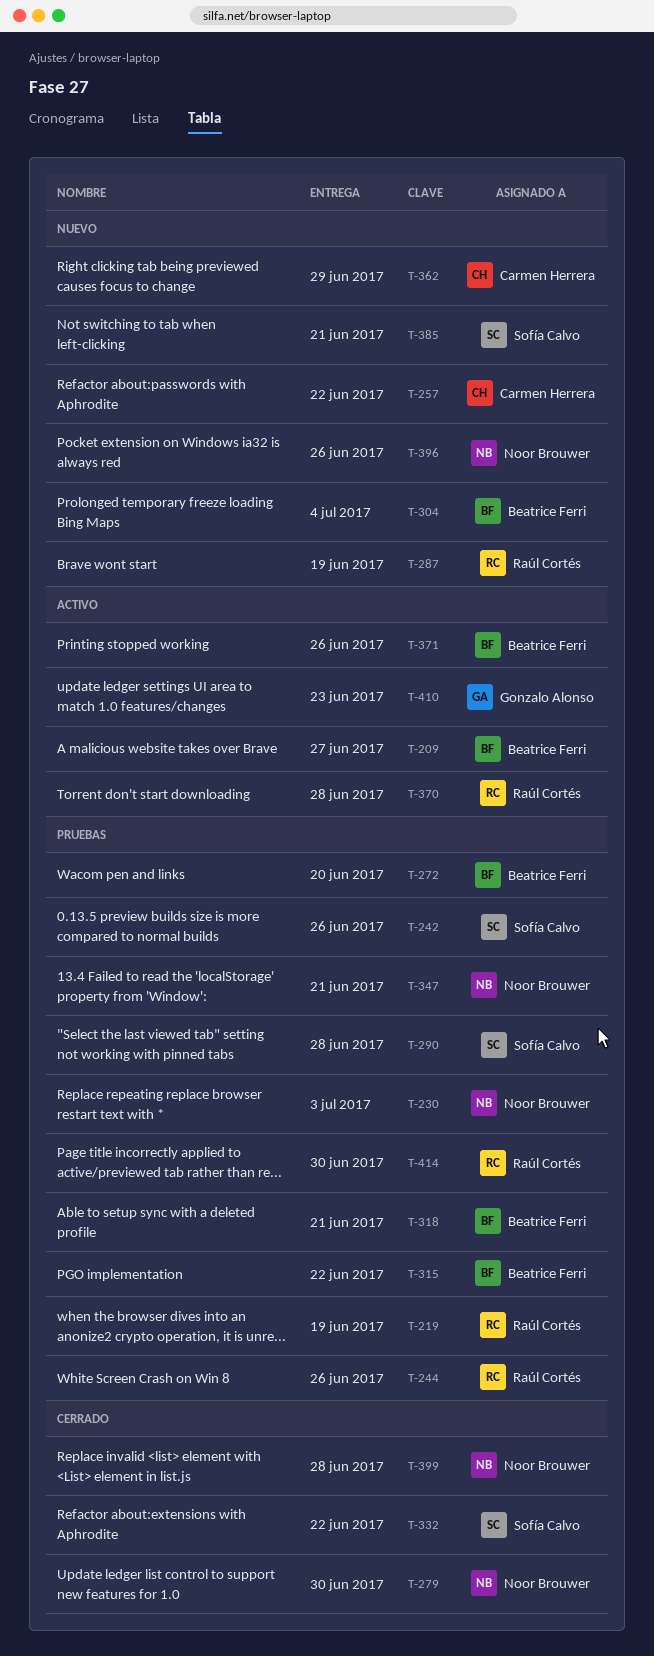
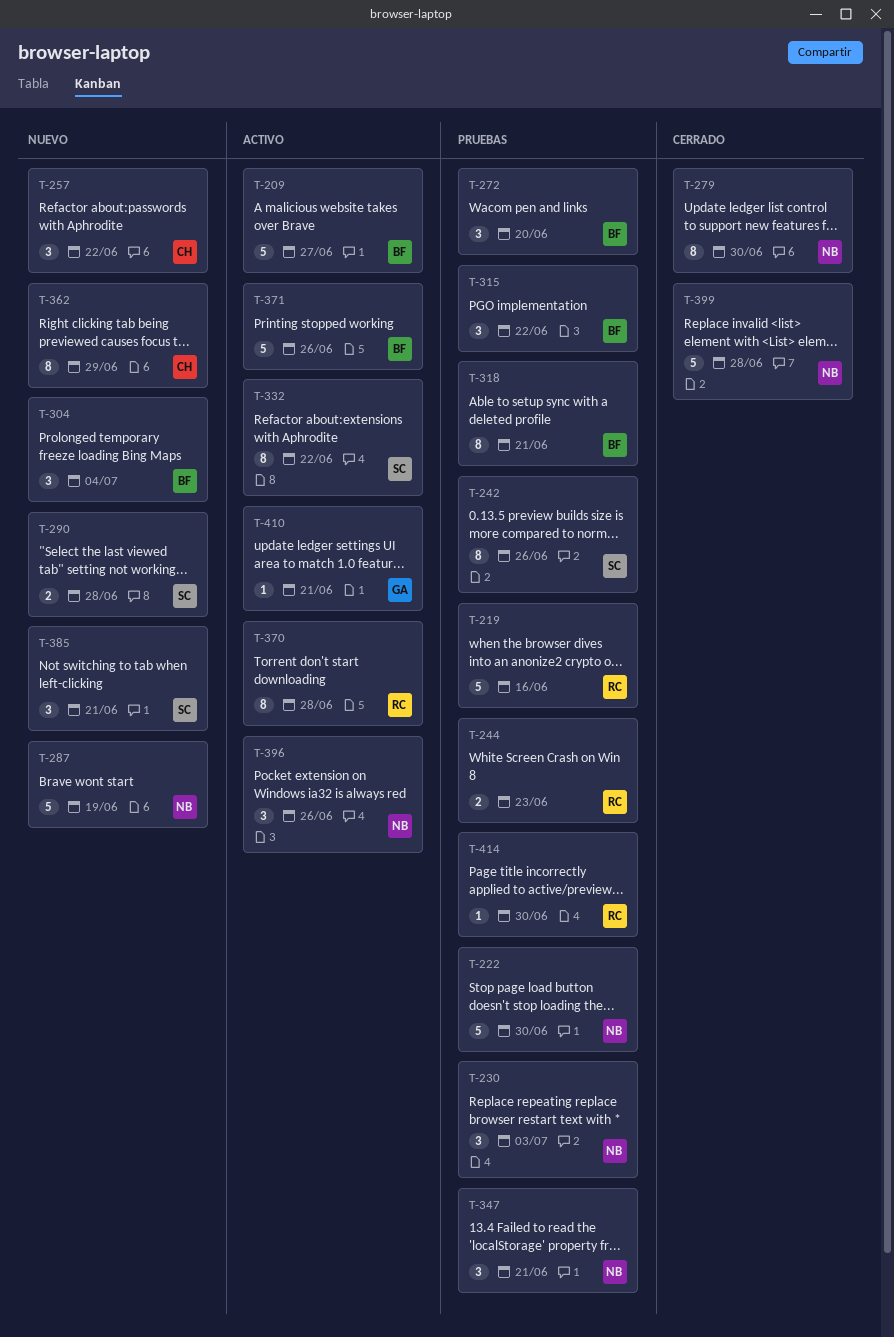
T-219, due: Jun 19 -> Jun 16
T-222: none -> present
T-244, due: Jun 26 -> Jun 23
T-287, owner: Raúl Cortés -> Noor Brouwer
T-290, status: Pruebas -> Nuevo
T-332, status: Cerrado -> Activo
T-396, status: Nuevo -> Activo
T-410, due: Jun 23 -> Jun 21

